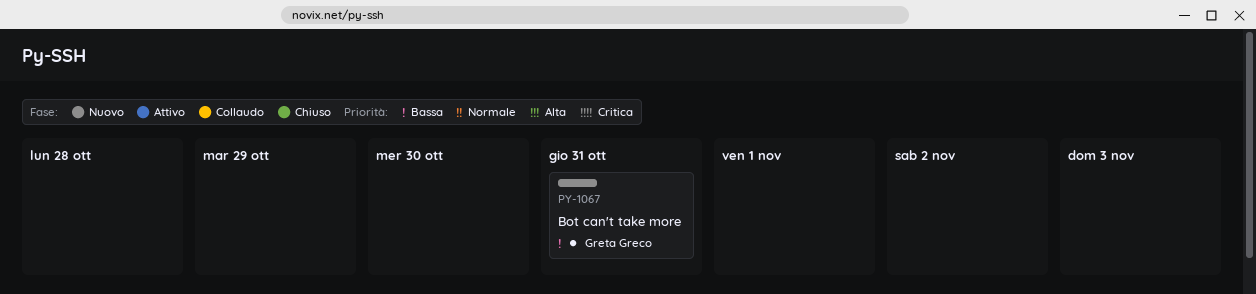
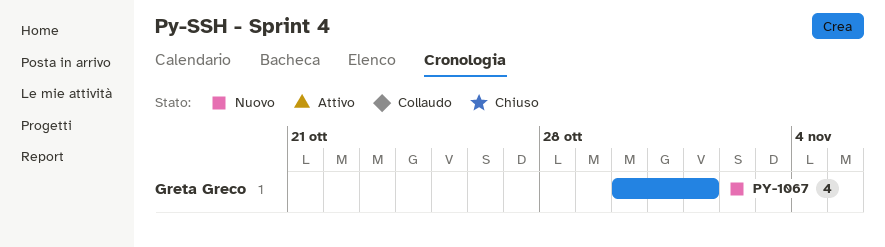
PY-1067, estimate: 1 -> 4
PY-1067, due: Oct 31 -> Nov 1

